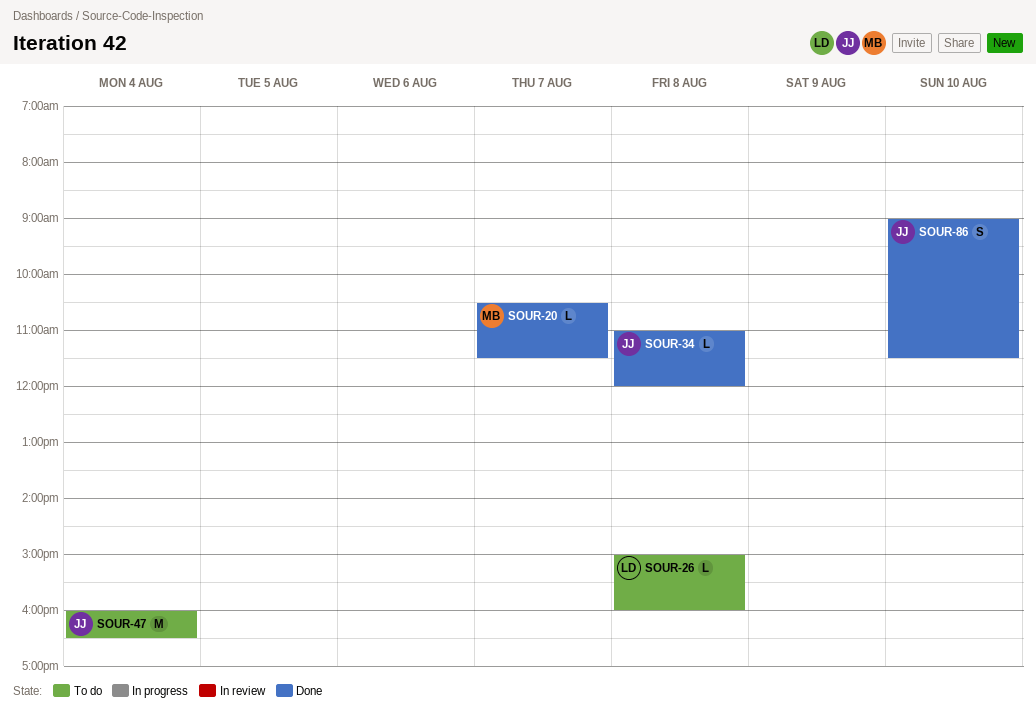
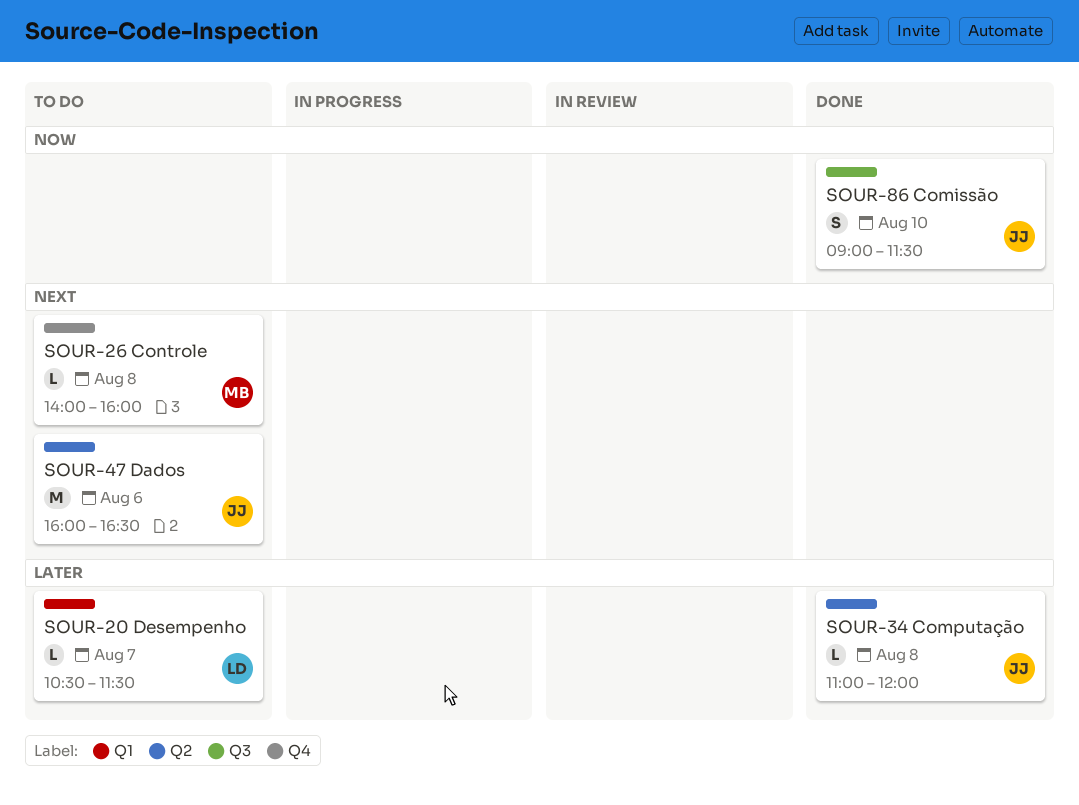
SOUR-20, status: Done -> To do
SOUR-20, owner: MB -> LD
SOUR-26, owner: LD -> MB
SOUR-26, begins: 15:00 -> 14:00
SOUR-47, day: Aug 4 -> Aug 6

